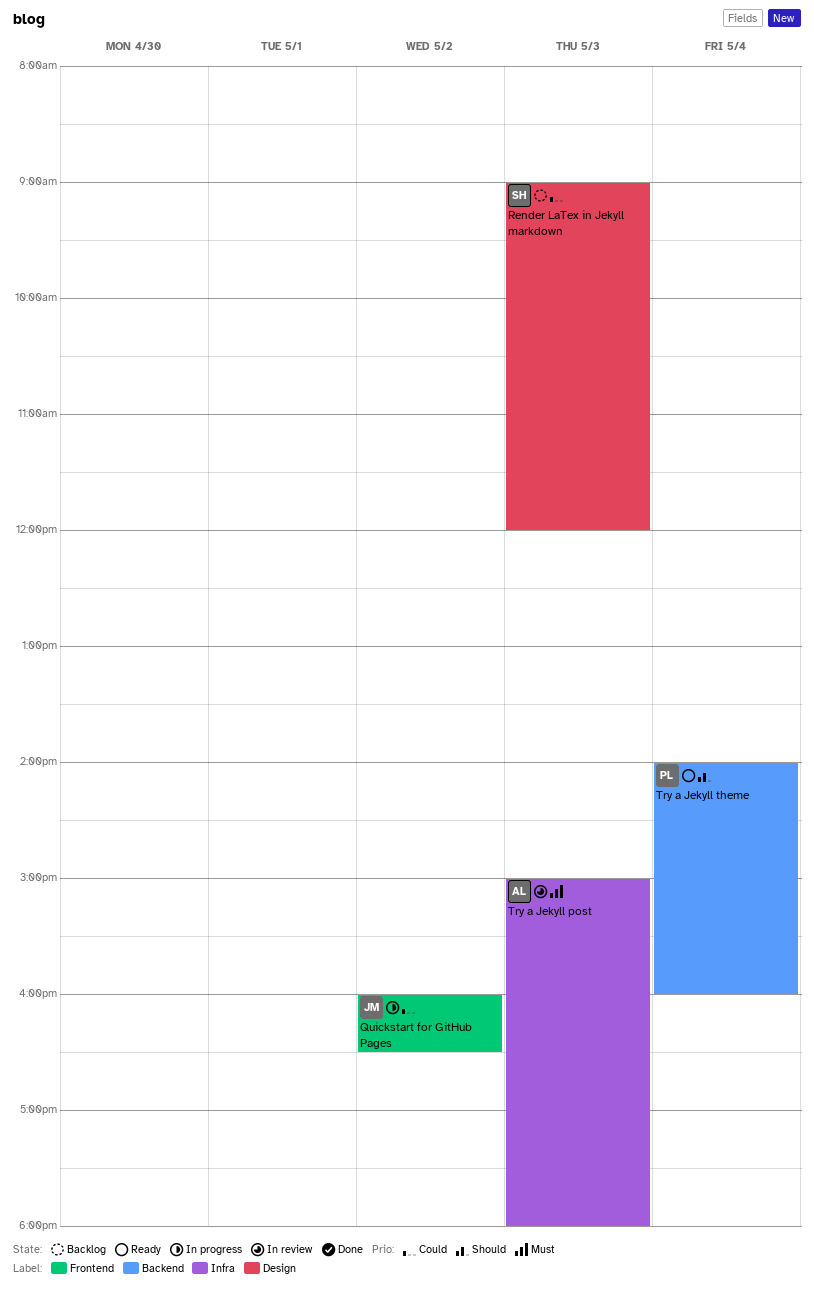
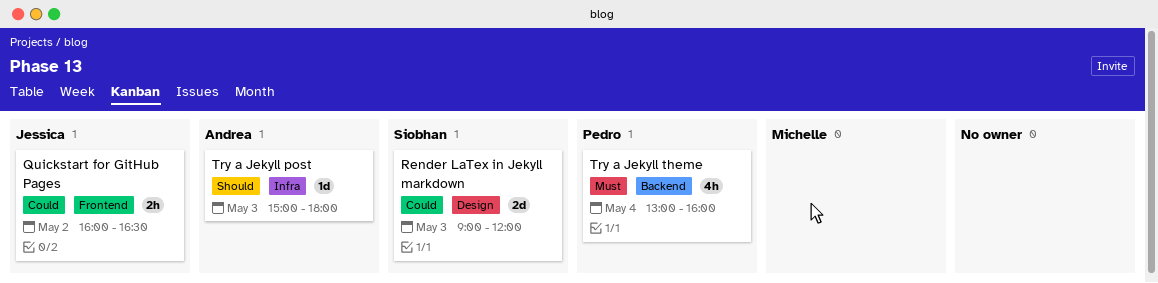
Try a Jekyll post, priority: Must -> Should
Try a Jekyll theme, priority: Should -> Must
Try a Jekyll theme, begins: 14:00 -> 13:00

